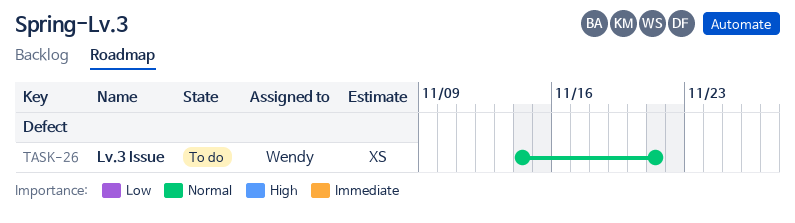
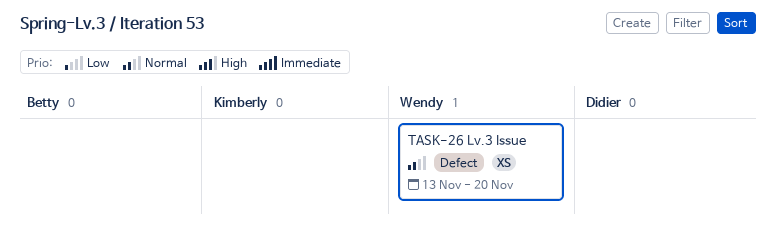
TASK-26, start: Nov 14 -> Nov 13
TASK-26, due: Nov 21 -> Nov 20

